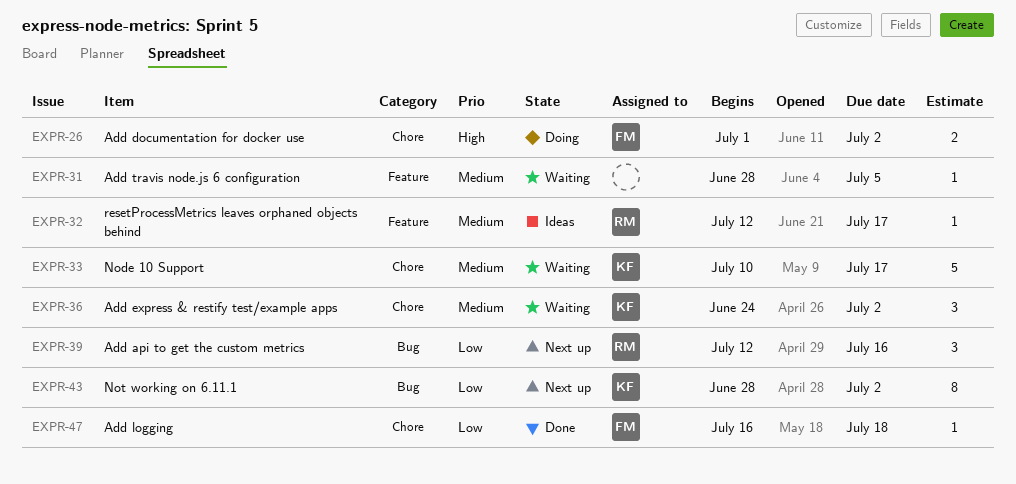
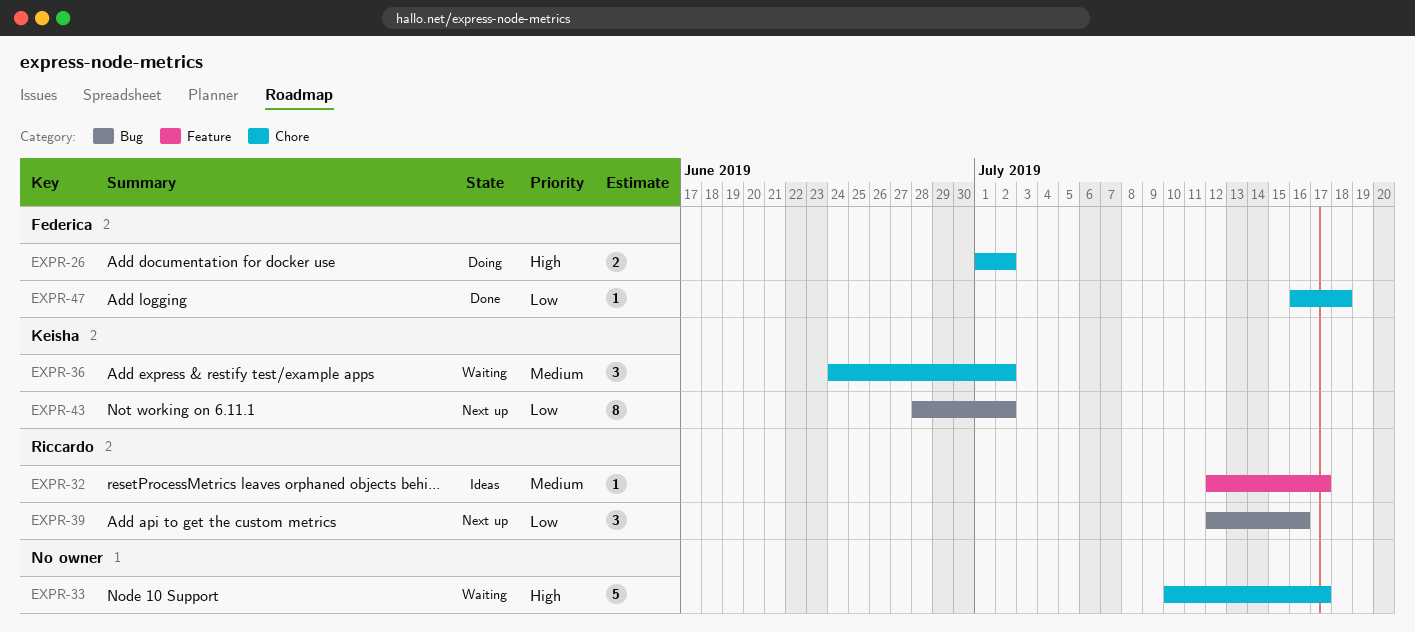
EXPR-31: present -> none
EXPR-33, owner: Keisha -> none
EXPR-33, priority: Medium -> High

